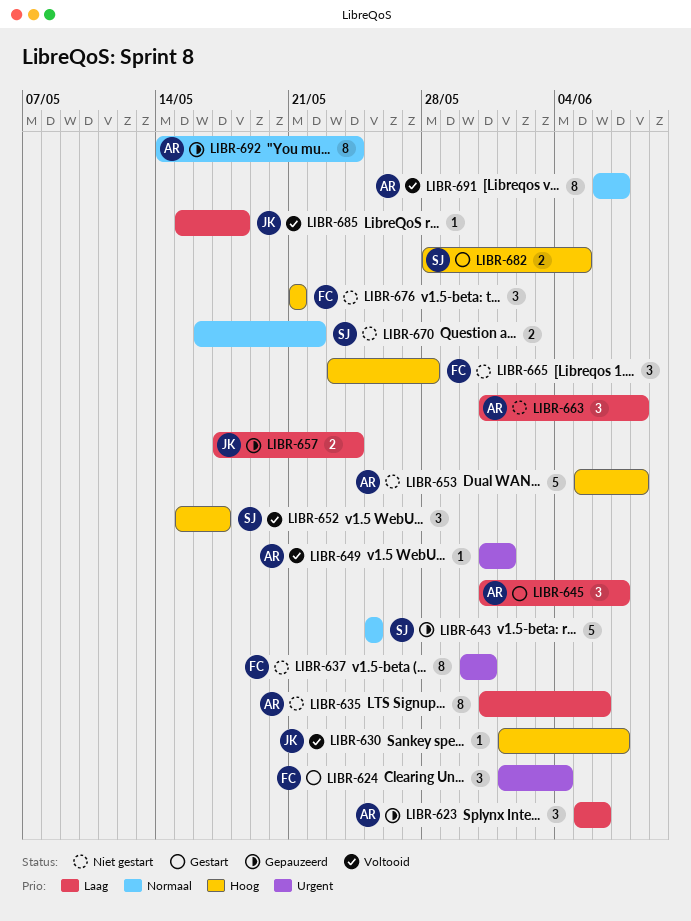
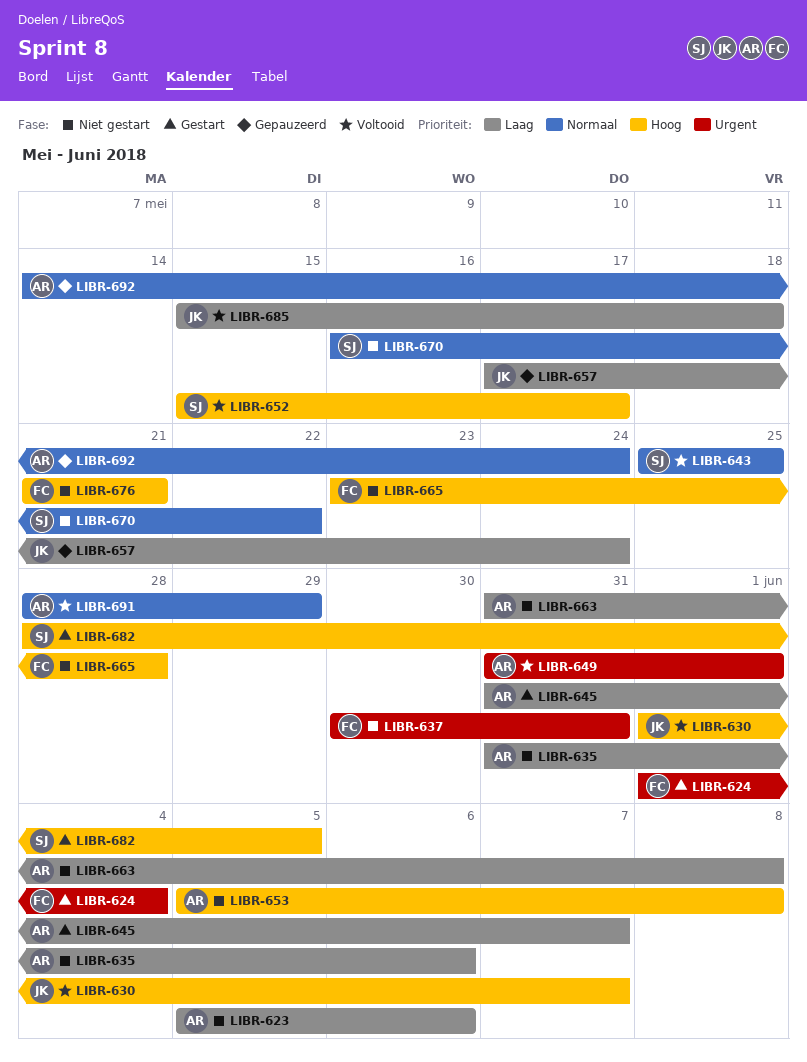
LIBR-623, status: Gepauzeerd -> Niet gestart
LIBR-643, status: Gepauzeerd -> Voltooid
LIBR-691, start: Jun 6 -> May 28
LIBR-691, due: Jun 7 -> May 29

